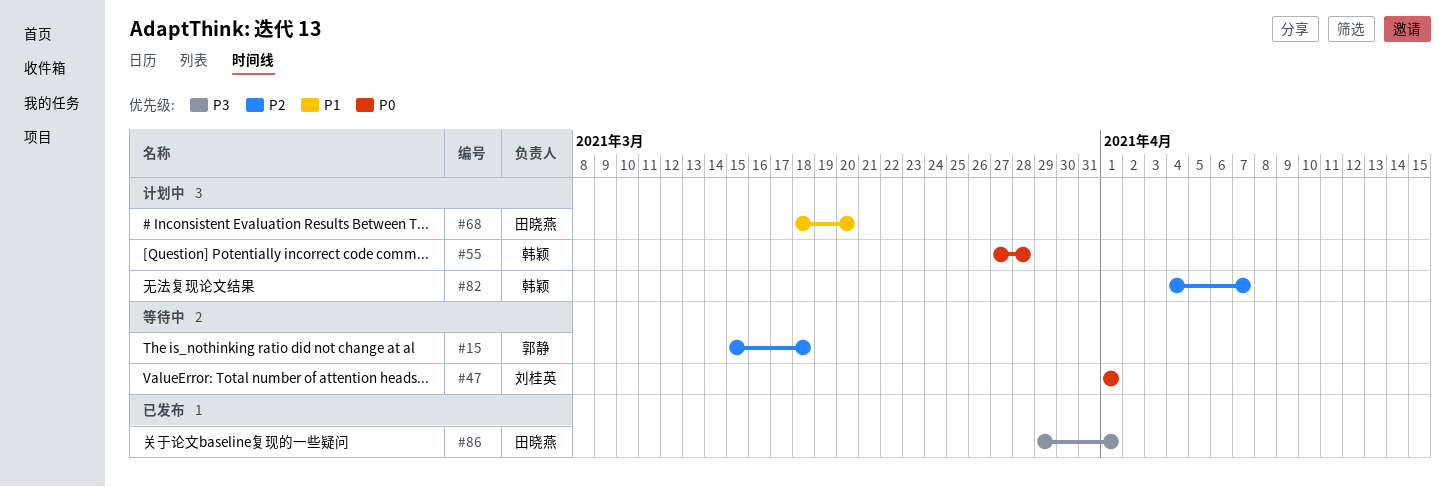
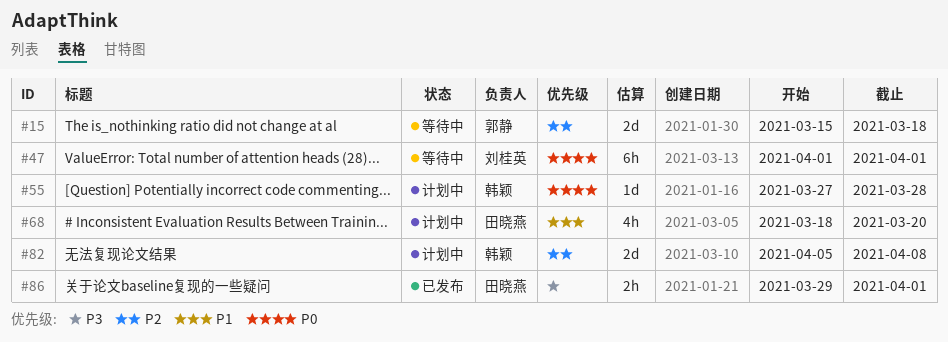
#82, start: Apr 4 -> Apr 5
#82, due: Apr 7 -> Apr 8

